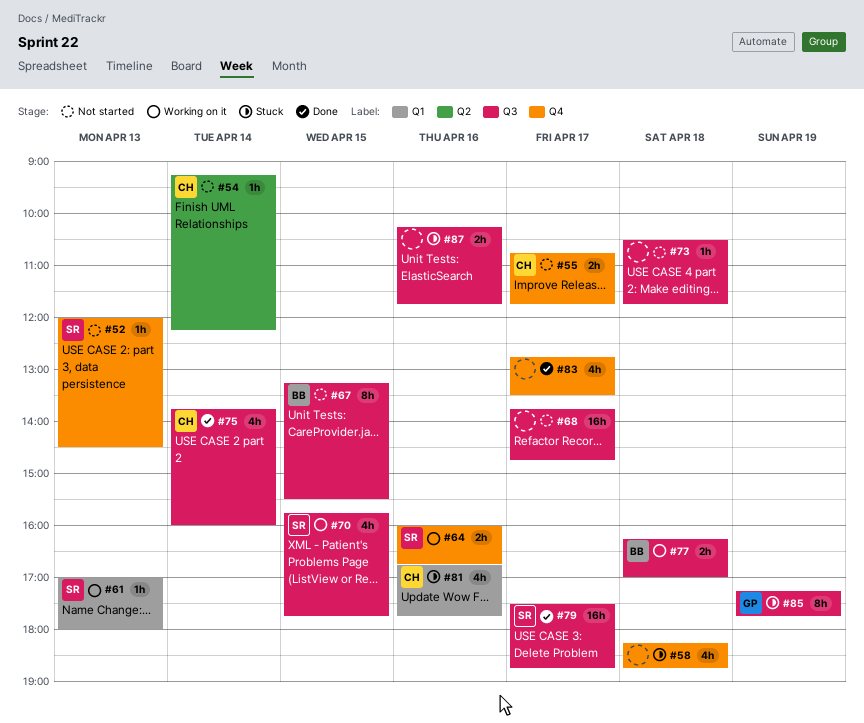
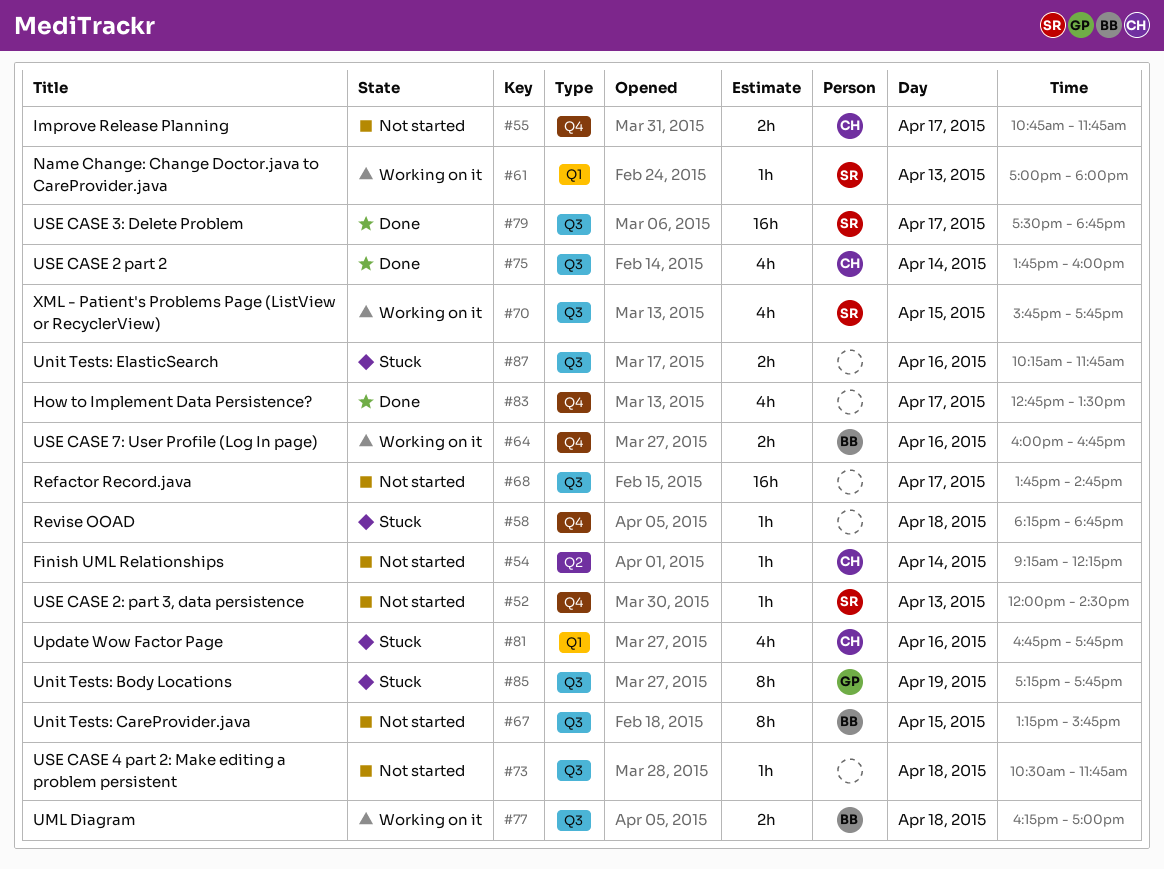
#58, estimate: 4h -> 1h
#64, owner: SR -> BB
#67, ends: 15:30 -> 15:45

